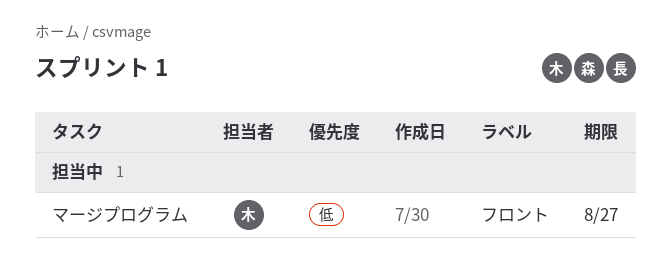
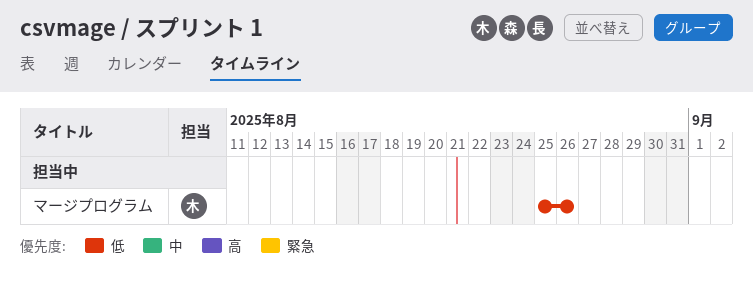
マージプログラム, due: Aug 27 -> Aug 26

